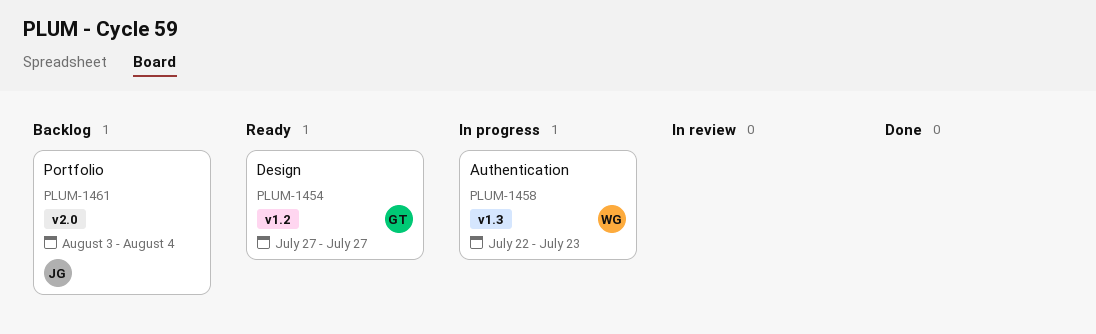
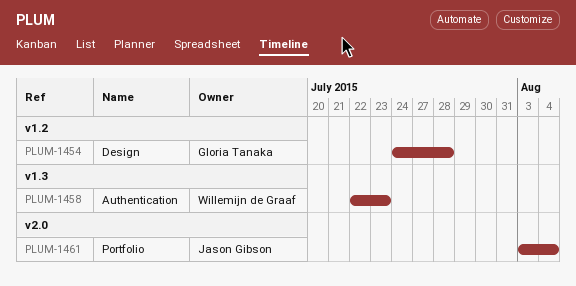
PLUM-1454, start: Jul 27 -> Jul 24
PLUM-1454, due: Jul 27 -> Jul 28

